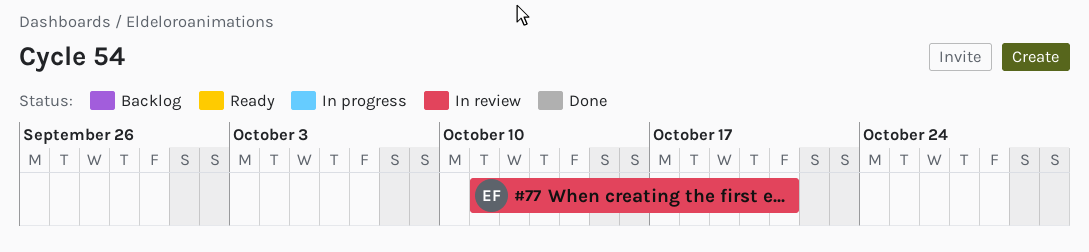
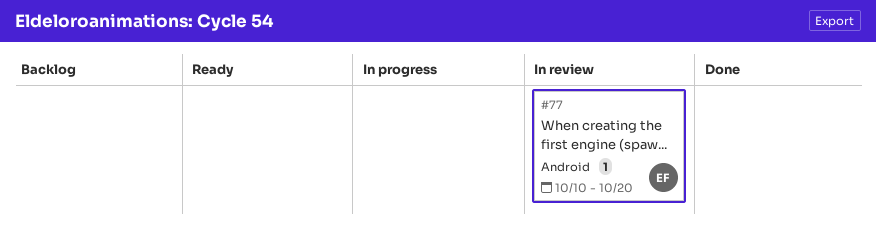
#77, start: Oct 11 -> Oct 10
#77, due: Oct 21 -> Oct 20

